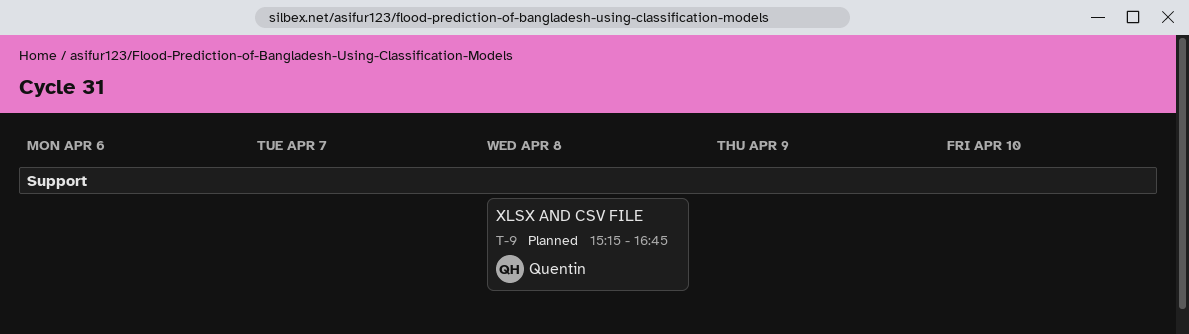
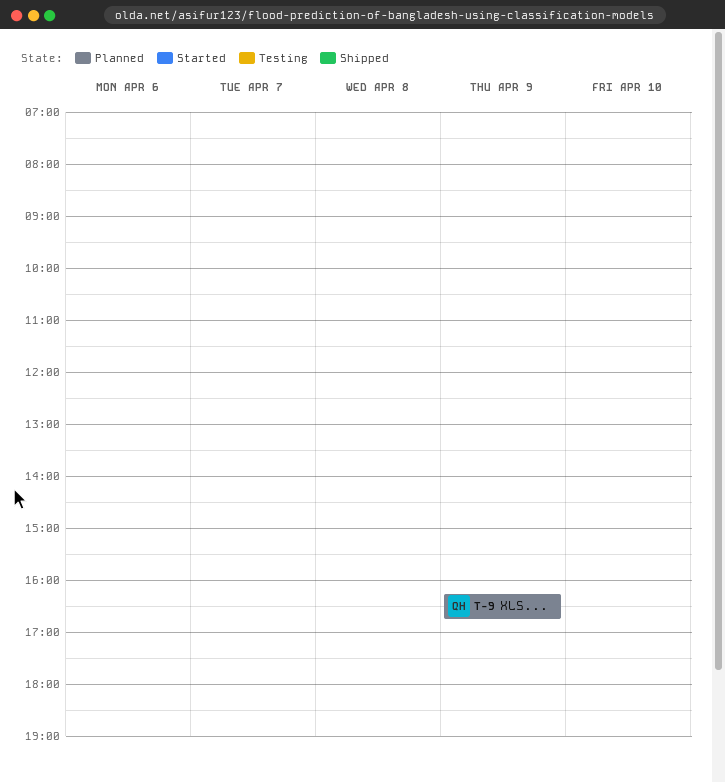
T-9, day: Apr 8 -> Apr 9
T-9, begins: 15:15 -> 16:15

